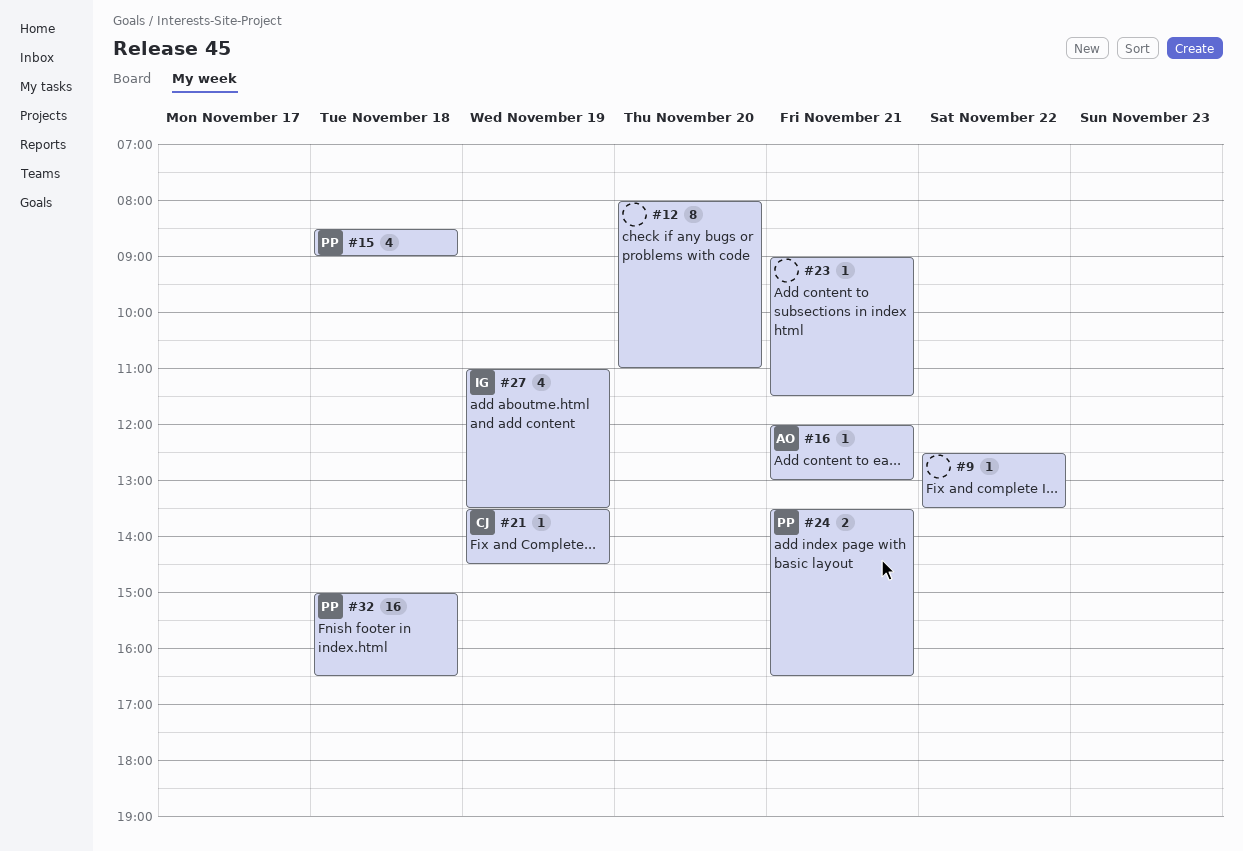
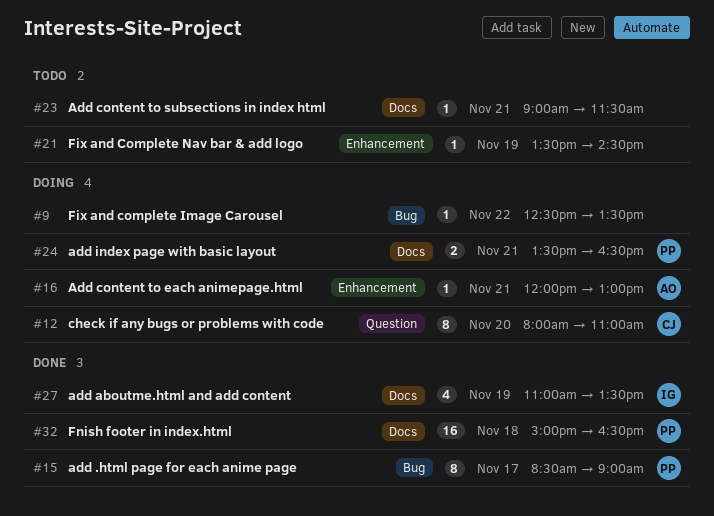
#12, owner: none -> CJ
#15, estimate: 4 -> 8
#15, day: Nov 18 -> Nov 17
#21, owner: CJ -> none

